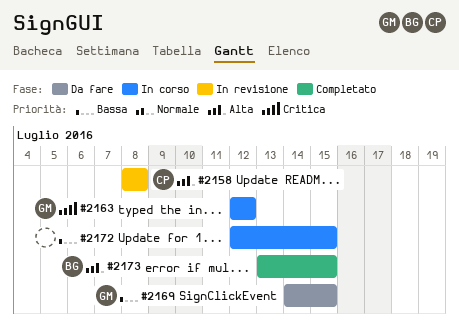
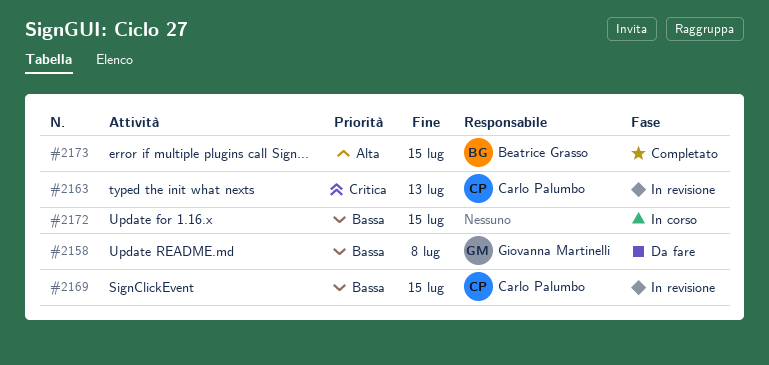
#2158, status: In revisione -> Da fare
#2158, owner: Carlo Palumbo -> Giovanna Martinelli
#2158, priority: Alta -> Bassa
#2163, status: In corso -> In revisione
#2163, owner: Giovanna Martinelli -> Carlo Palumbo
#2163, due: Jul 12 -> Jul 13
#2169, status: Da fare -> In revisione
#2169, owner: Giovanna Martinelli -> Carlo Palumbo

